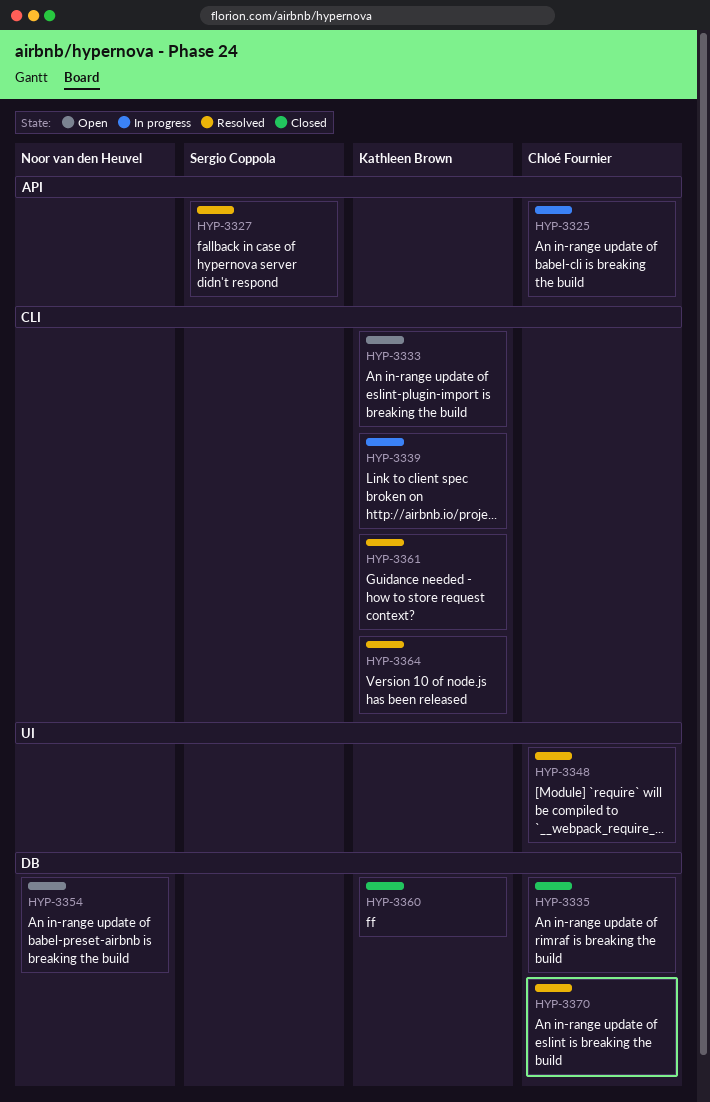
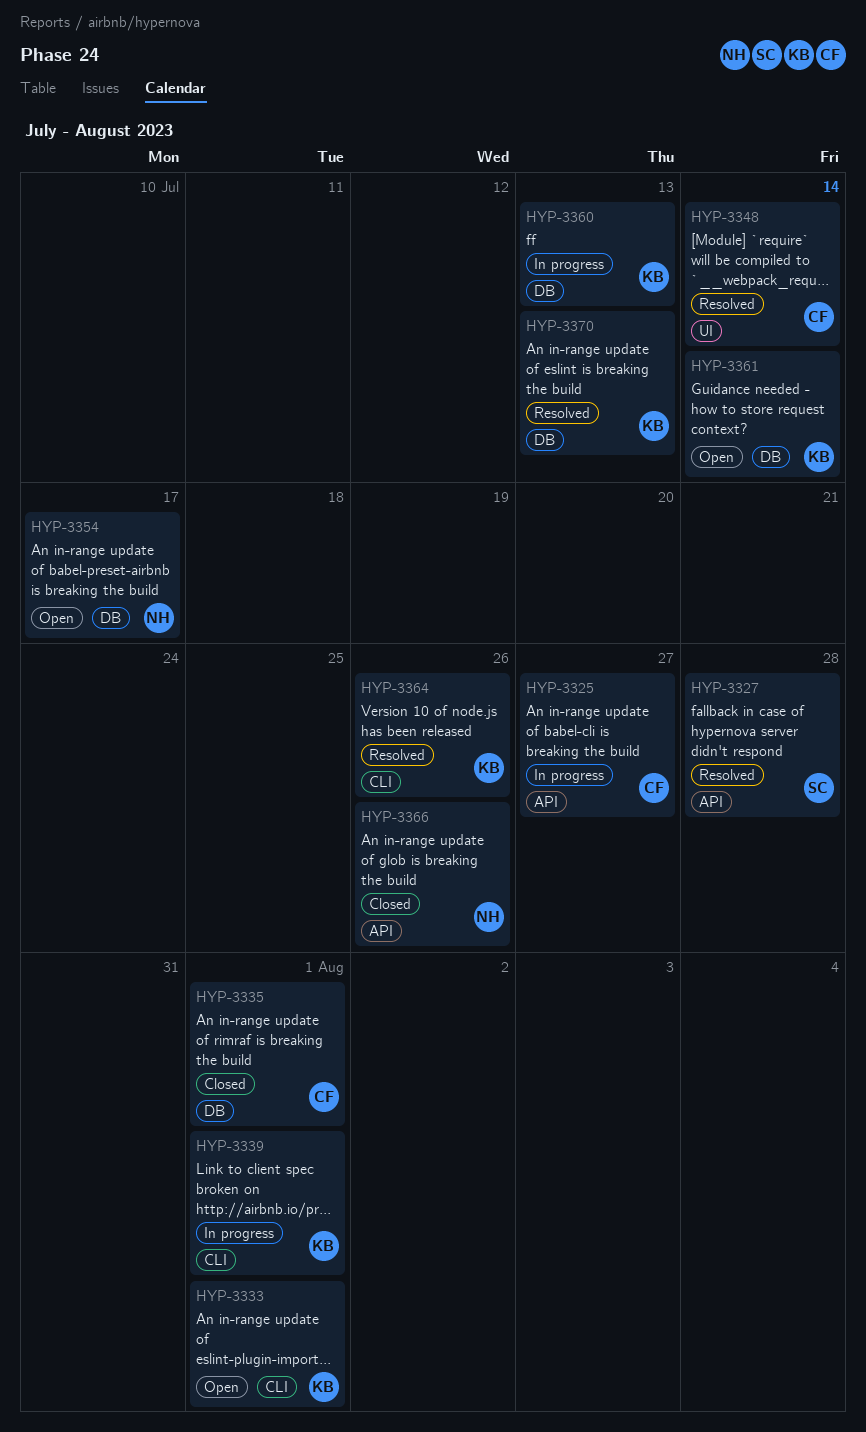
HYP-3360, status: Closed -> In progress
HYP-3361, status: Resolved -> Open
HYP-3361, label: CLI -> DB
HYP-3366: none -> present
HYP-3370, owner: Chloé Fournier -> Kathleen Brown

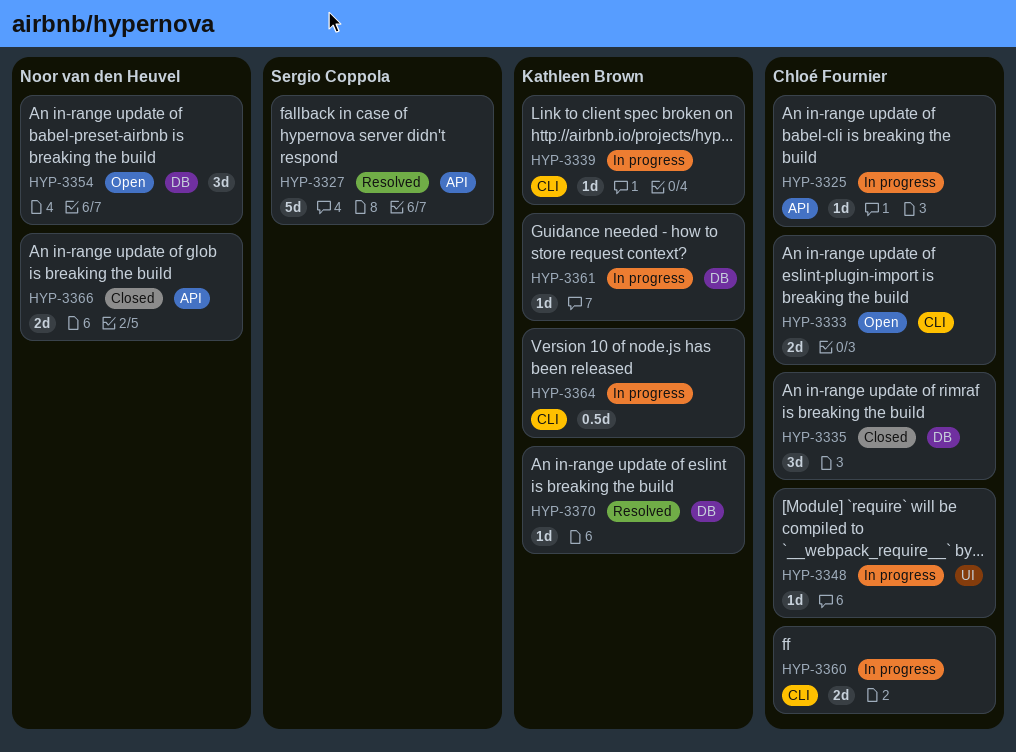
HYP-3333, owner: Kathleen Brown -> Chloé Fournier
HYP-3348, status: Resolved -> In progress
HYP-3360, owner: Kathleen Brown -> Chloé Fournier
HYP-3360, label: DB -> CLI
HYP-3361, status: Open -> In progress
HYP-3364, status: Resolved -> In progress

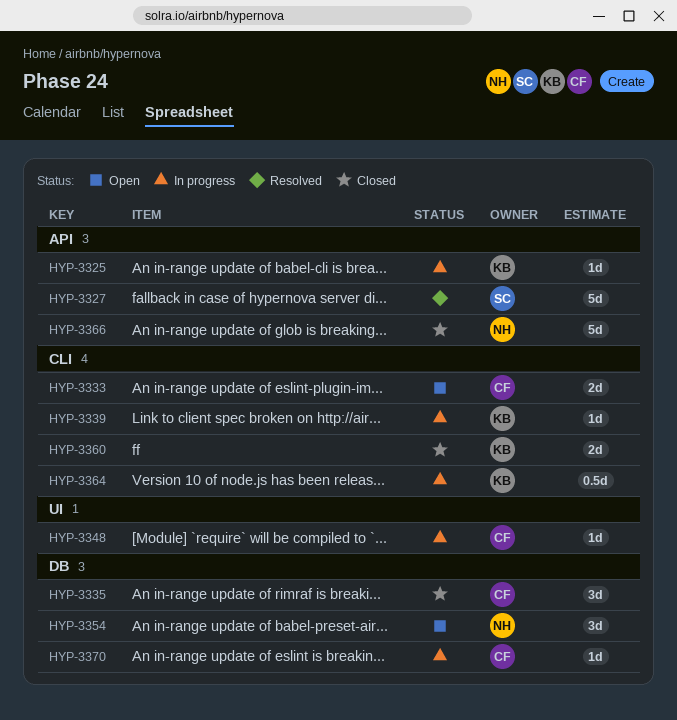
HYP-3325, owner: Chloé Fournier -> Kathleen Brown
HYP-3360, status: In progress -> Closed
HYP-3360, owner: Chloé Fournier -> Kathleen Brown
HYP-3361: present -> none
HYP-3366, estimate: 2d -> 5d
HYP-3370, status: Resolved -> In progress
HYP-3370, owner: Kathleen Brown -> Chloé Fournier

